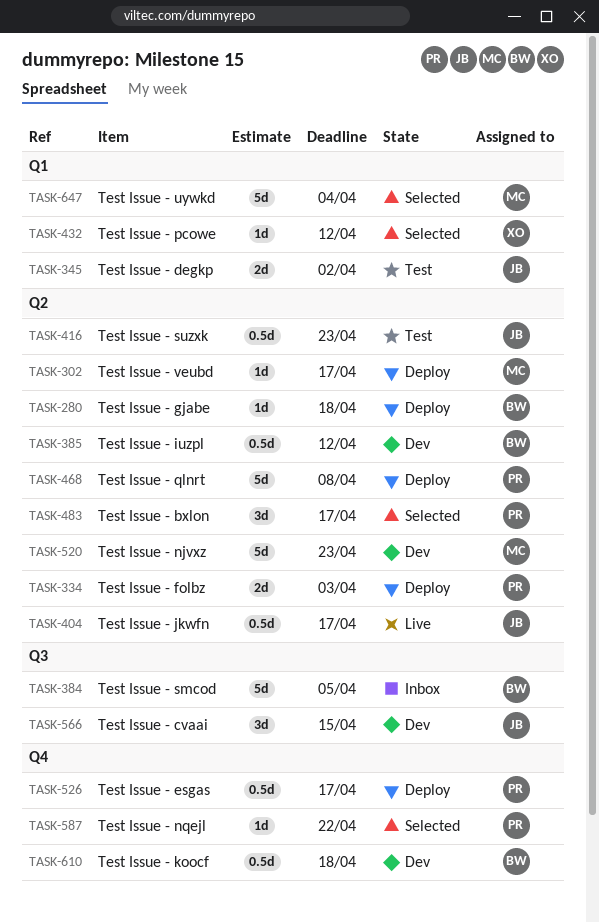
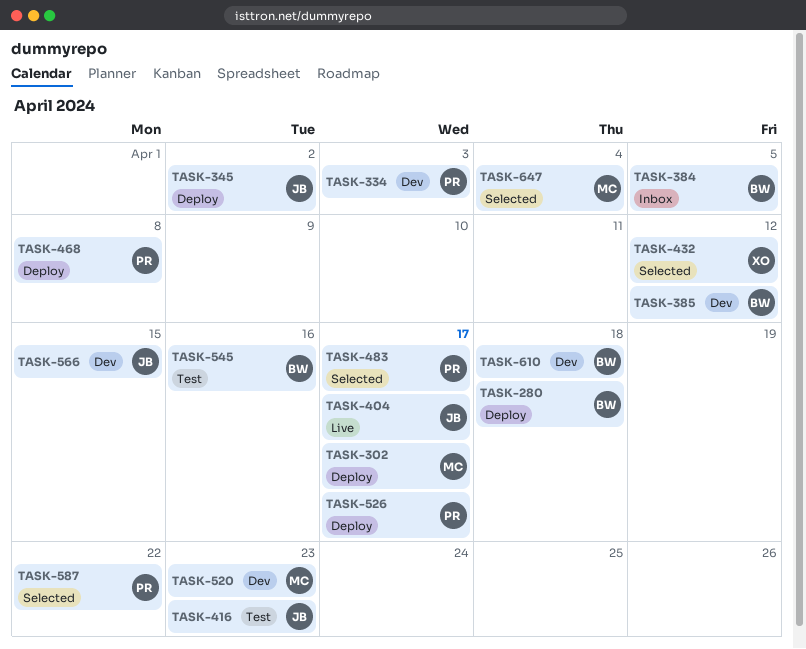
TASK-334, status: Deploy -> Dev
TASK-345, status: Test -> Deploy
TASK-545: none -> present

